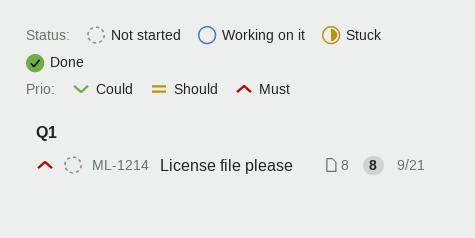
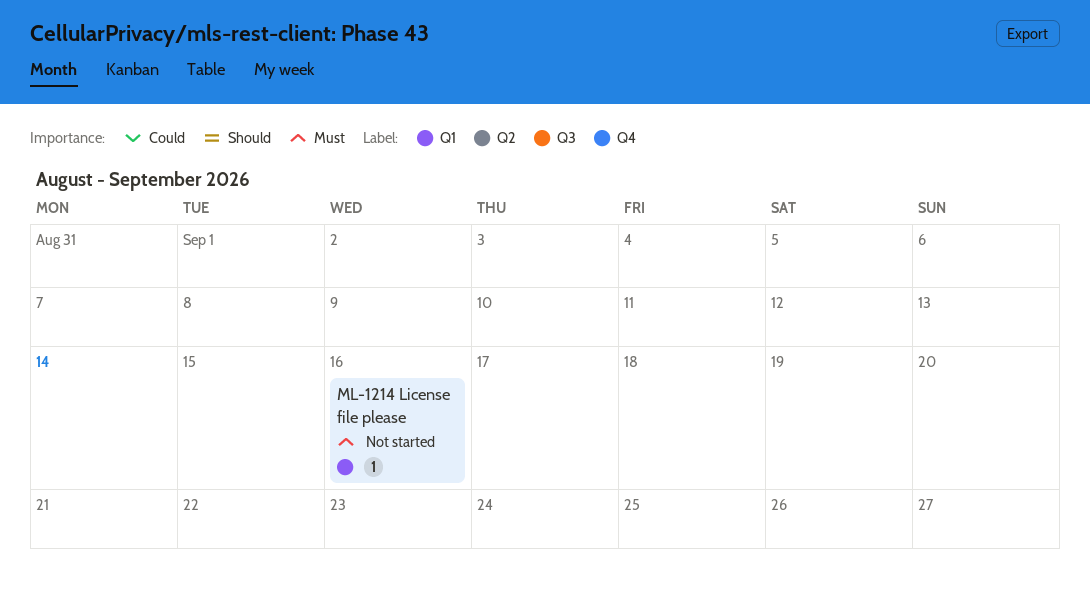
ML-1214, estimate: 8 -> 1
ML-1214, due: Sep 21 -> Sep 16

